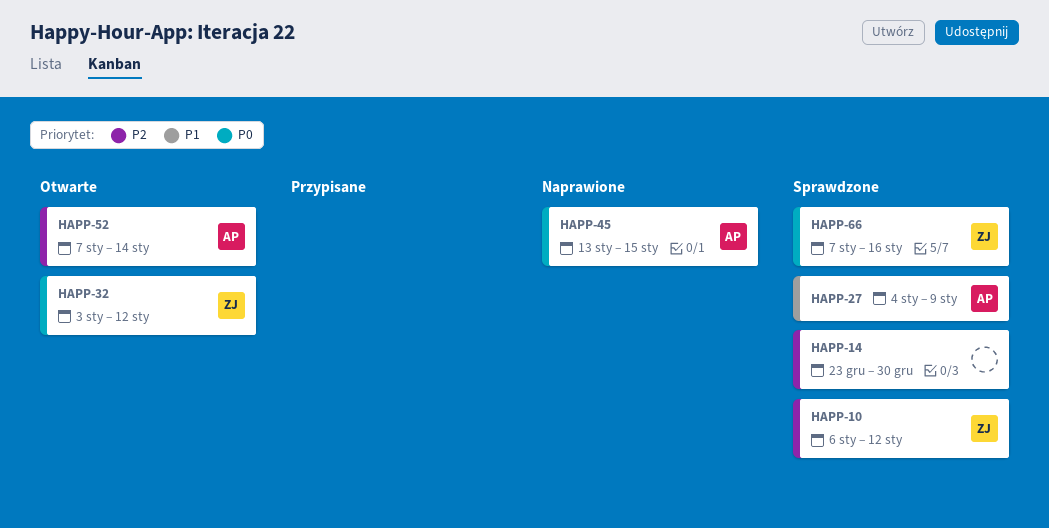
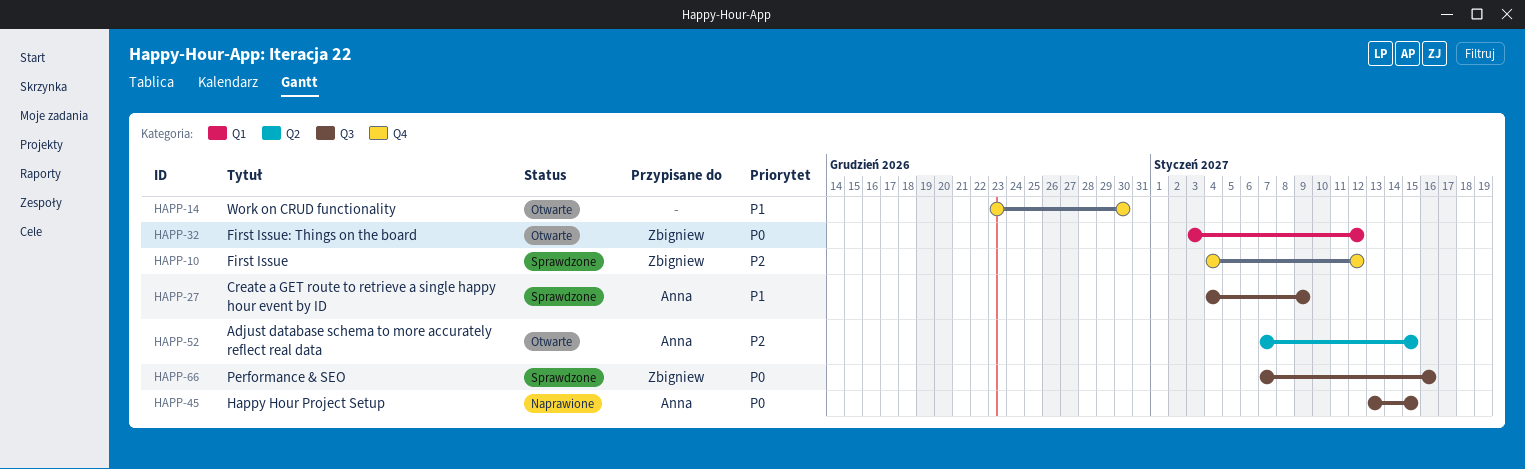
HAPP-10, start: Jan 6 -> Jan 4
HAPP-14, status: Sprawdzone -> Otwarte
HAPP-14, priority: P2 -> P1
HAPP-52, due: Jan 14 -> Jan 15

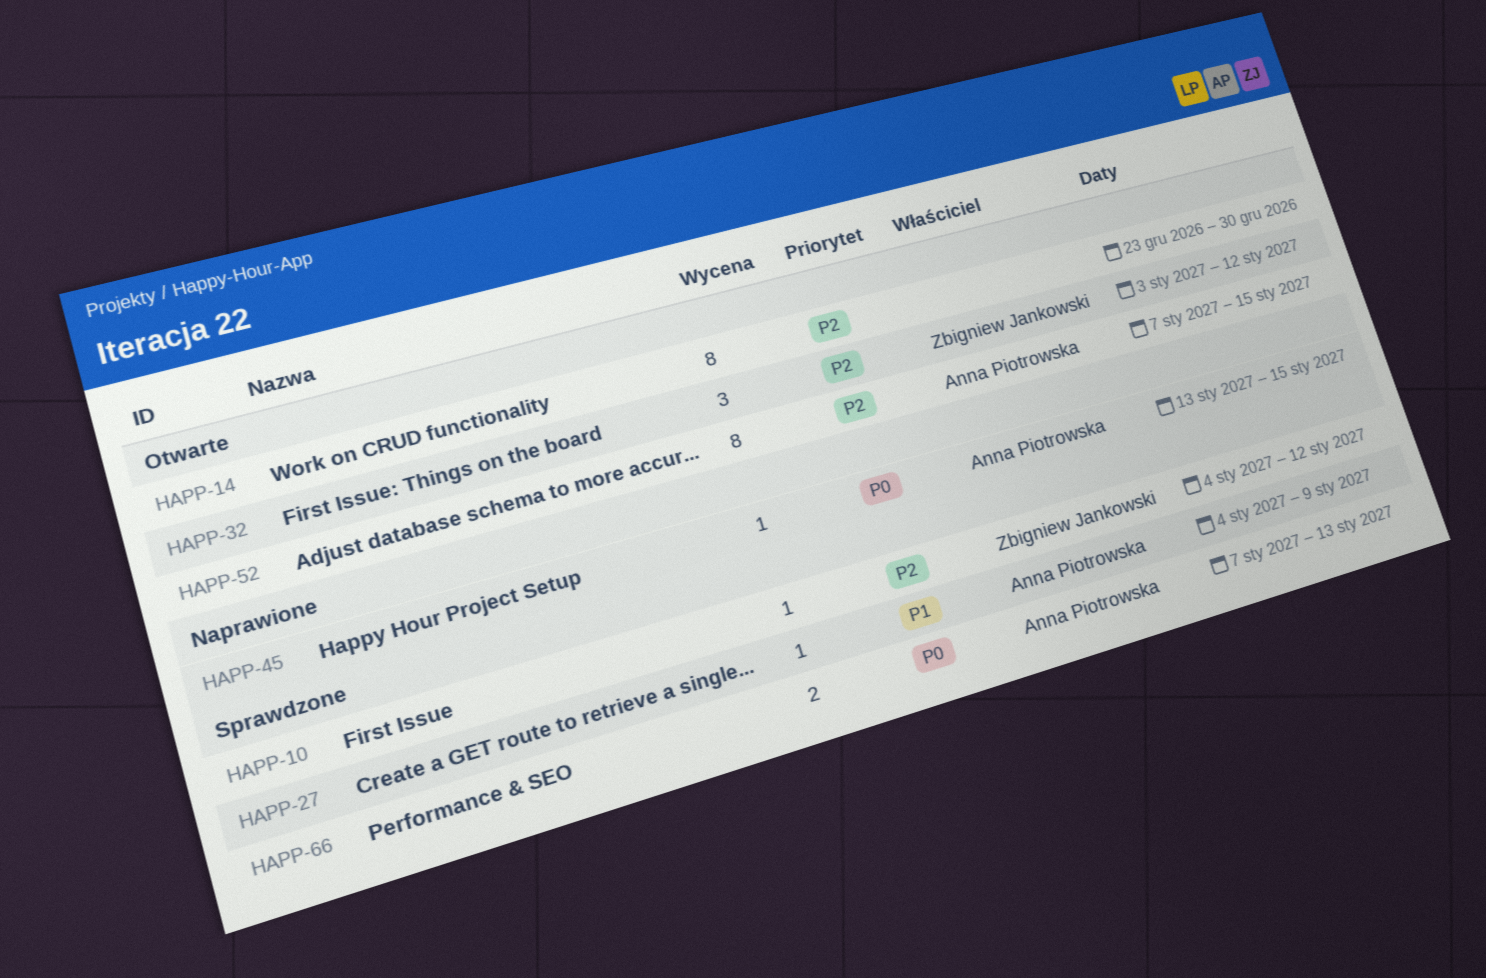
HAPP-14, priority: P1 -> P2
HAPP-32, priority: P0 -> P2
HAPP-66, owner: Zbigniew Jankowski -> Anna Piotrowska
HAPP-66, due: Jan 16 -> Jan 13

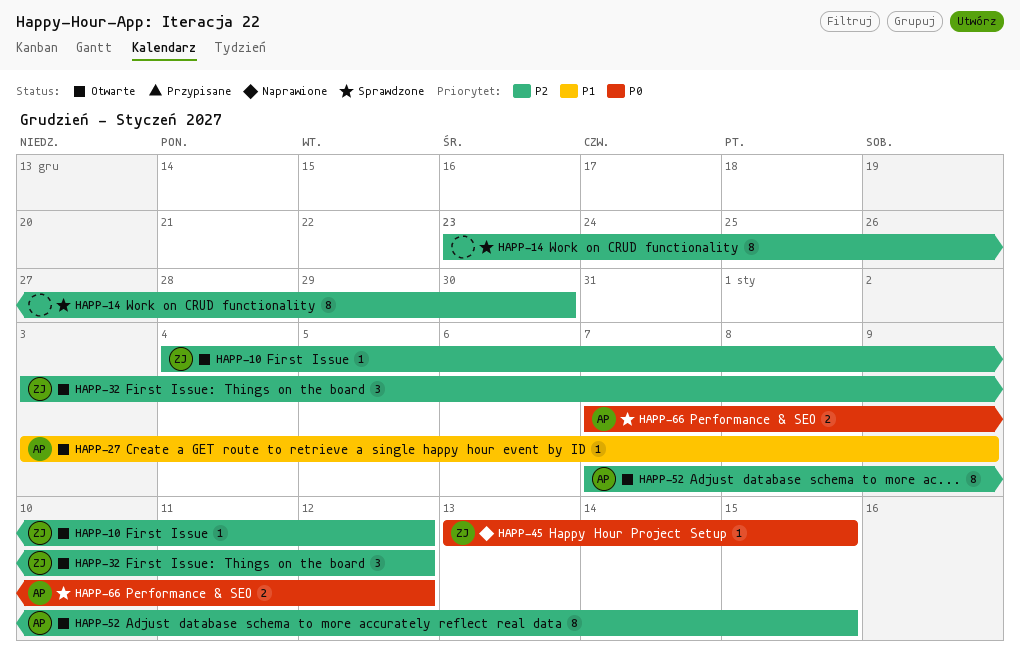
HAPP-10, status: Sprawdzone -> Otwarte
HAPP-14, status: Otwarte -> Sprawdzone
HAPP-27, status: Sprawdzone -> Otwarte
HAPP-27, start: Jan 4 -> Jan 3
HAPP-45, owner: Anna Piotrowska -> Zbigniew Jankowski
HAPP-66, due: Jan 13 -> Jan 12

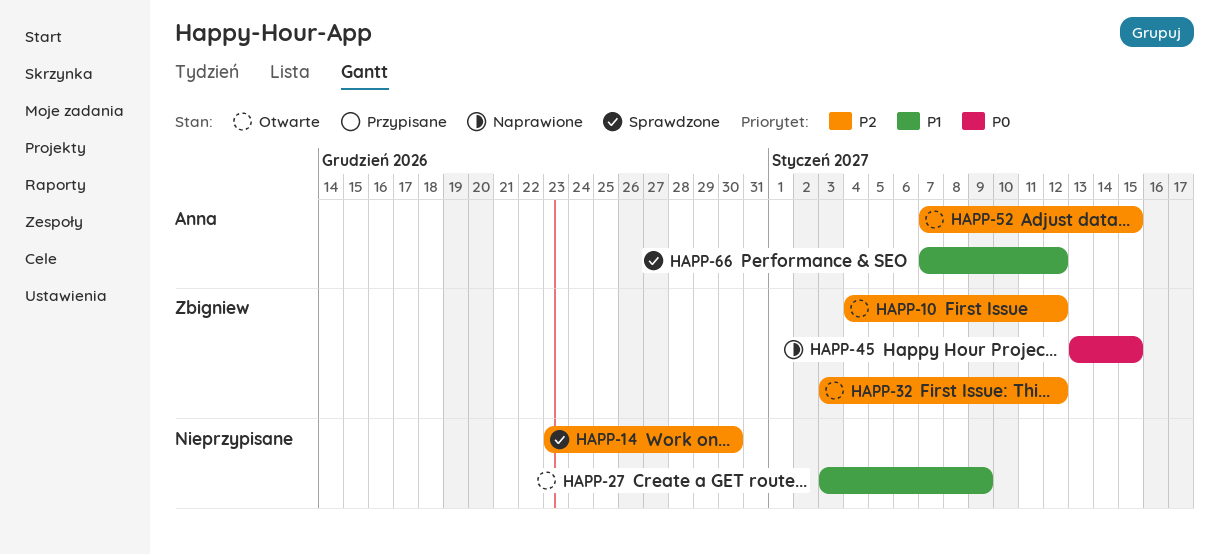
HAPP-27, owner: Anna -> none
HAPP-66, priority: P0 -> P1

